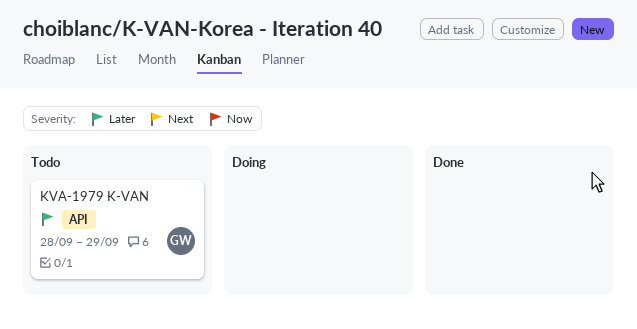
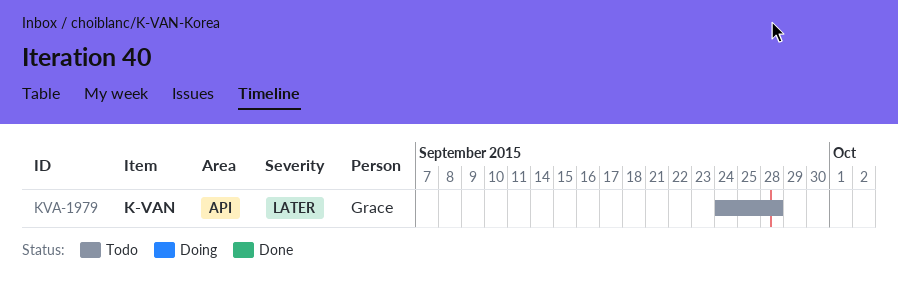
KVA-1979, start: Sep 28 -> Sep 24
KVA-1979, due: Sep 29 -> Sep 28

